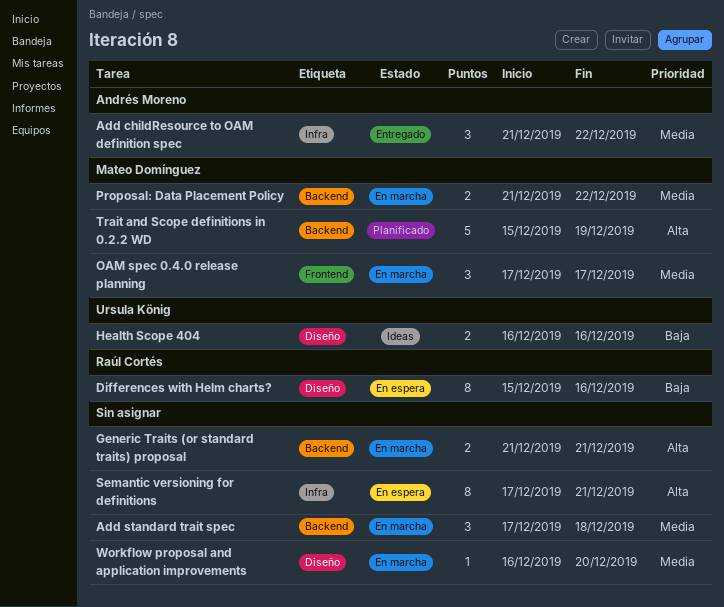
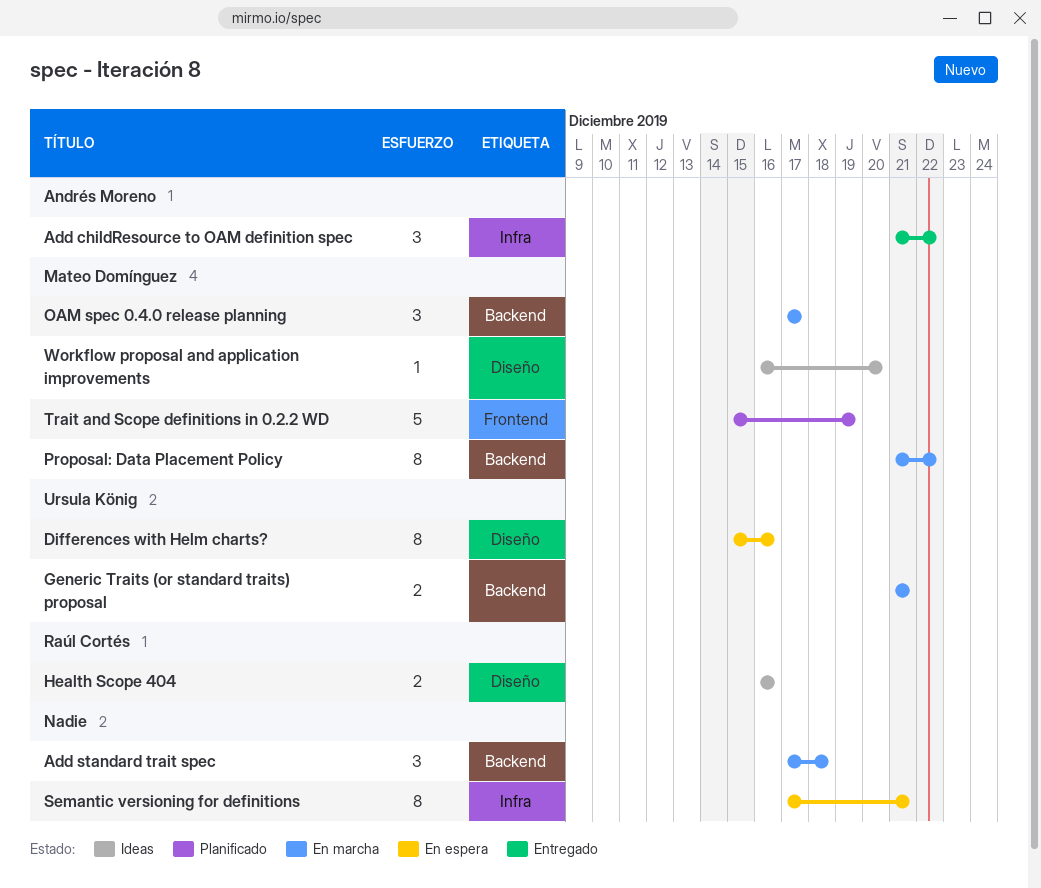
Differences with Helm charts?, owner: Raúl Cortés -> Ursula König
Generic Traits (or standard traits) proposal, owner: none -> Ursula König
Health Scope 404, owner: Ursula König -> Raúl Cortés
OAM spec 0.4.0 release planning, label: Frontend -> Backend
Proposal: Data Placement Policy, estimate: 2 -> 8
Trait and Scope definitions in 0.2.2 WD, label: Backend -> Frontend
Workflow proposal and application improvements, status: En marcha -> Ideas
Workflow proposal and application improvements, owner: none -> Mateo Domínguez

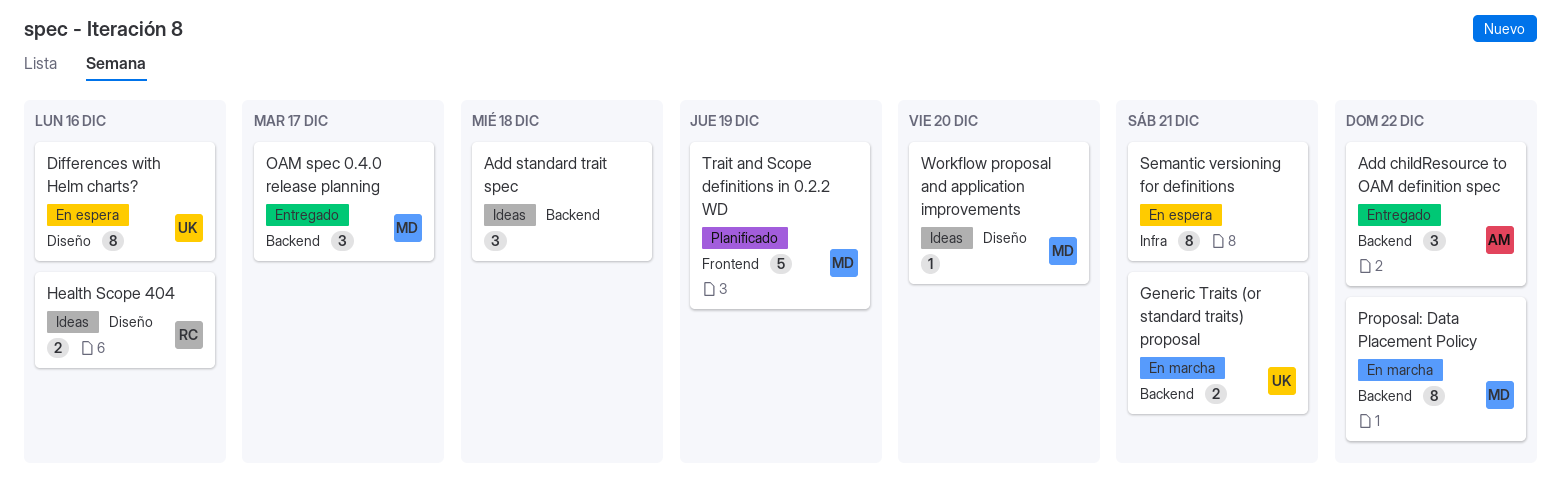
Add childResource to OAM definition spec, label: Infra -> Backend
Add standard trait spec, status: En marcha -> Ideas
OAM spec 0.4.0 release planning, status: En marcha -> Entregado

